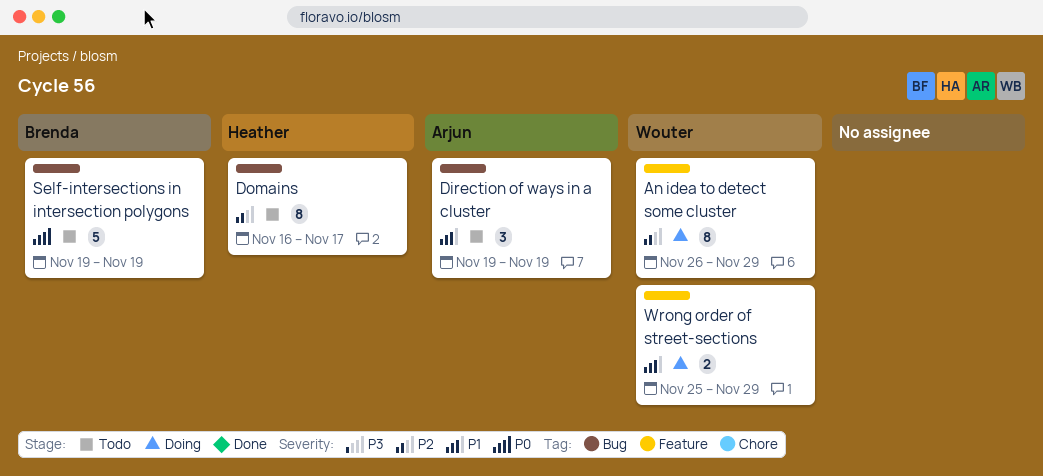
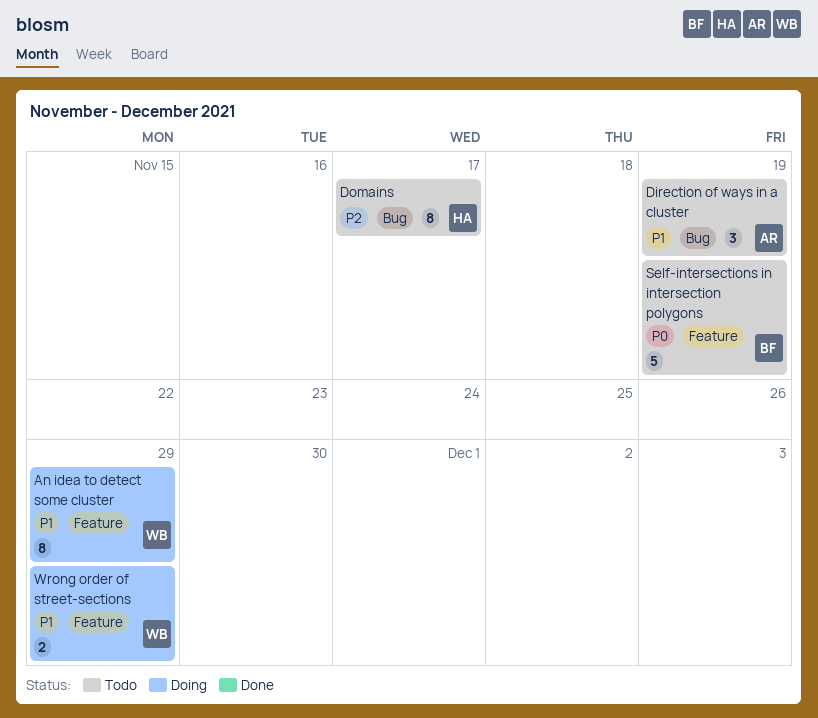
An idea to detect some cluster, priority: P2 -> P1
Self-intersections in intersection polygons, label: Bug -> Feature

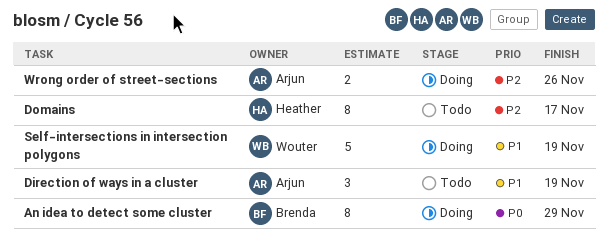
An idea to detect some cluster, owner: Wouter -> Brenda
An idea to detect some cluster, priority: P1 -> P0
Self-intersections in intersection polygons, status: Todo -> Doing
Self-intersections in intersection polygons, owner: Brenda -> Wouter
Self-intersections in intersection polygons, priority: P0 -> P1
Wrong order of street-sections, owner: Wouter -> Arjun
Wrong order of street-sections, priority: P1 -> P2
Wrong order of street-sections, due: Nov 29 -> Nov 26

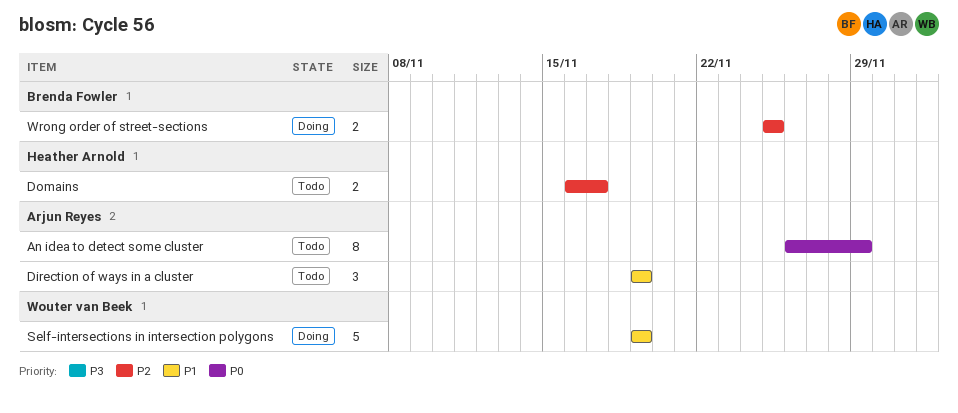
An idea to detect some cluster, status: Doing -> Todo
An idea to detect some cluster, owner: Brenda Fowler -> Arjun Reyes
Domains, estimate: 8 -> 2
Wrong order of street-sections, owner: Arjun Reyes -> Brenda Fowler
Wrong order of street-sections, due: Nov 26 -> Nov 25

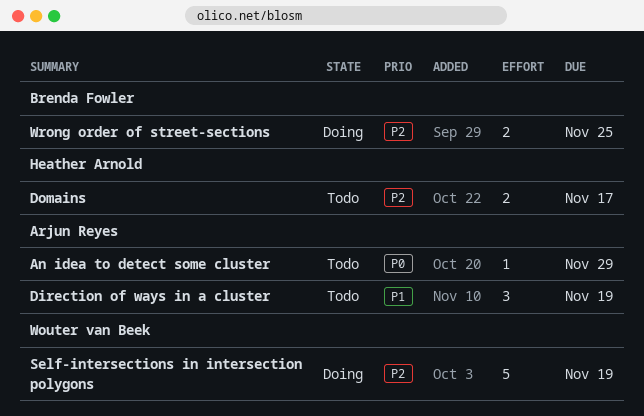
An idea to detect some cluster, estimate: 8 -> 1
Self-intersections in intersection polygons, priority: P1 -> P2

